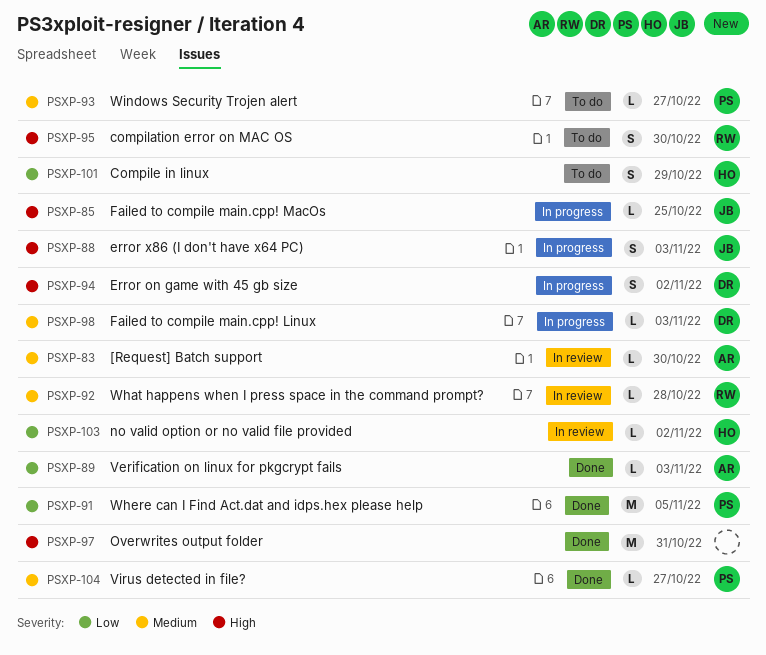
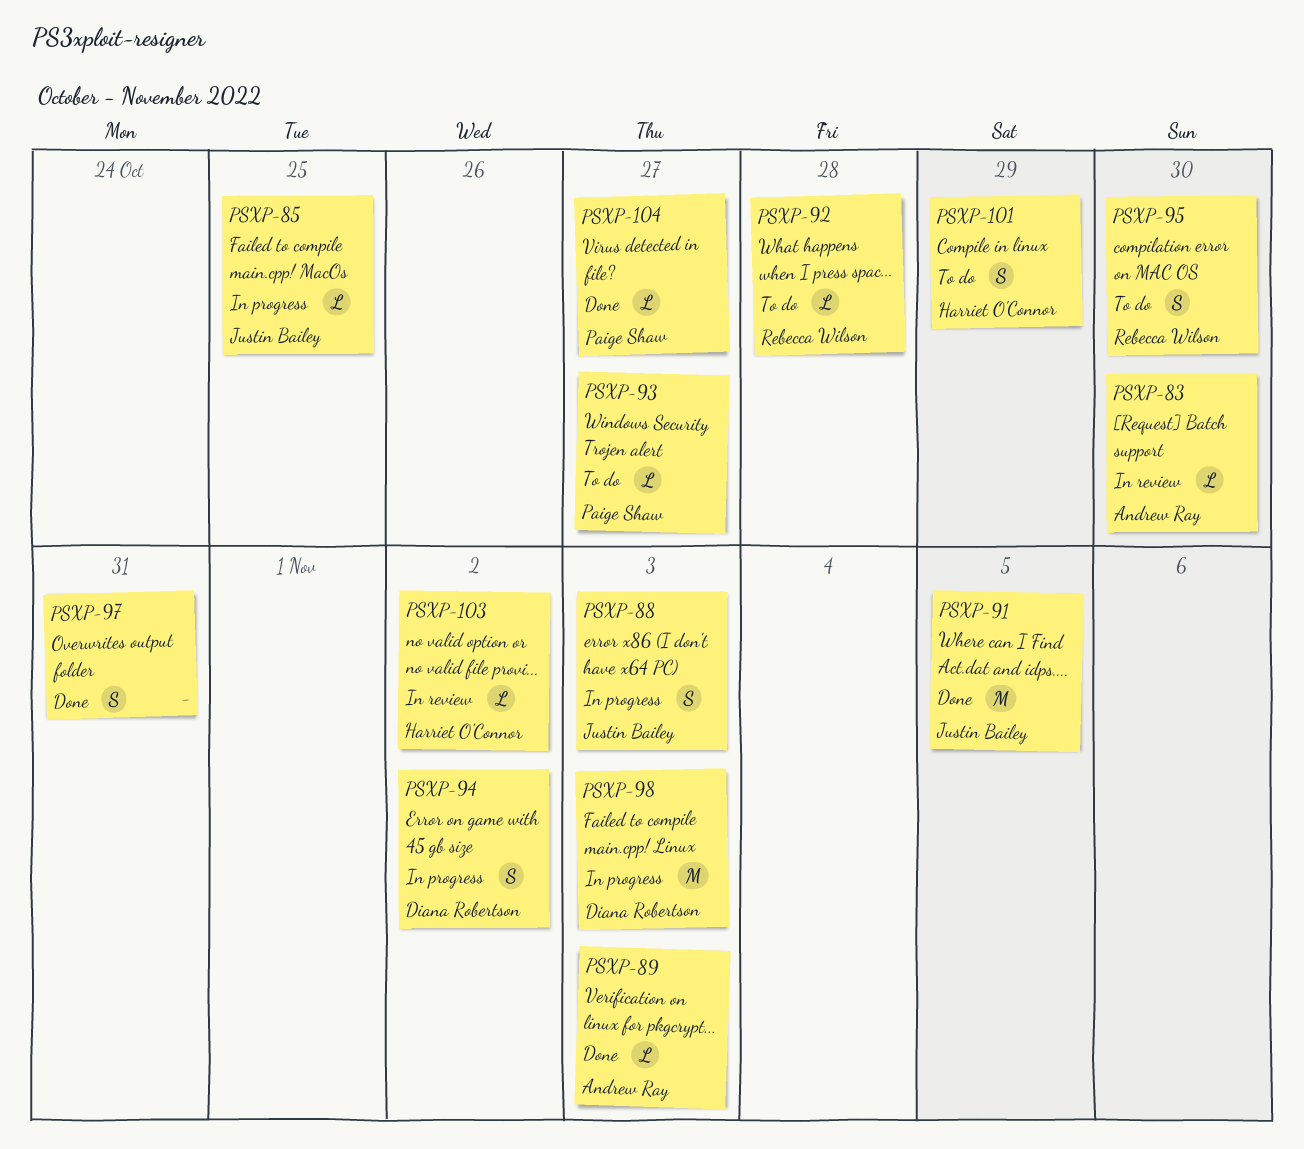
PSXP-91, owner: Paige Shaw -> Justin Bailey
PSXP-92, status: In review -> To do
PSXP-97, estimate: M -> S
PSXP-98, estimate: L -> M

